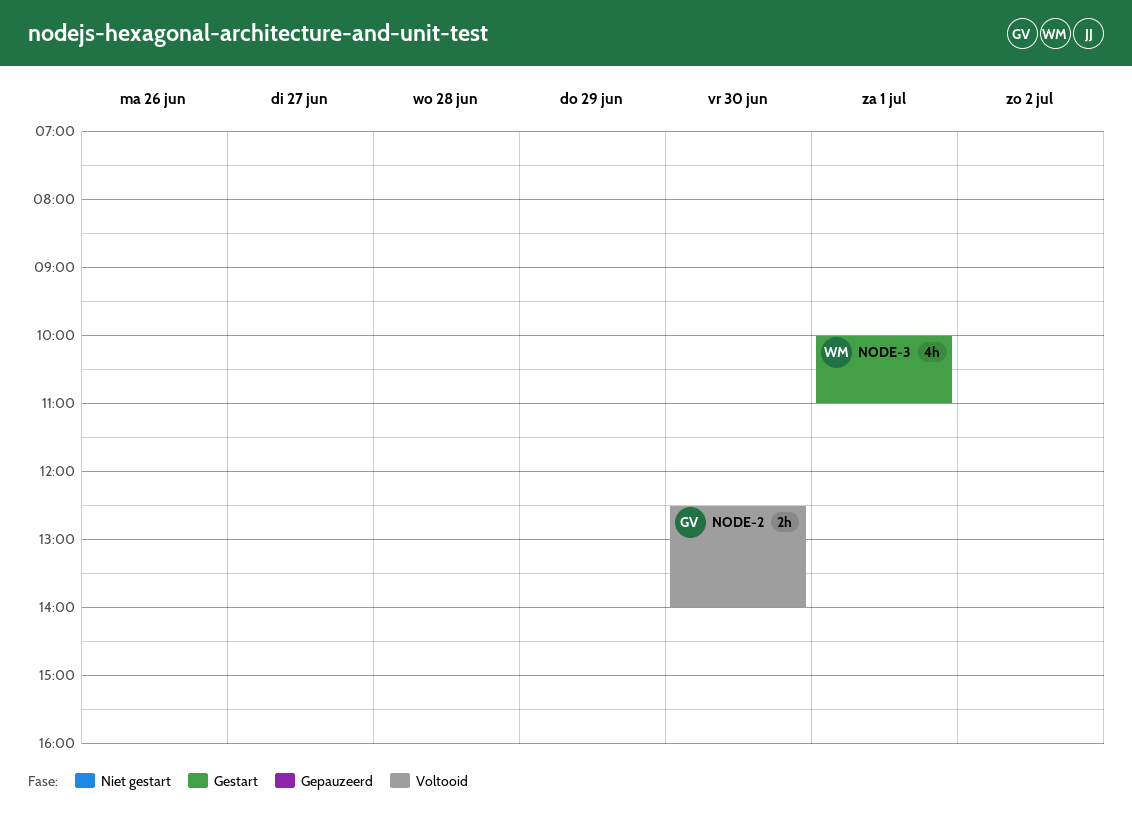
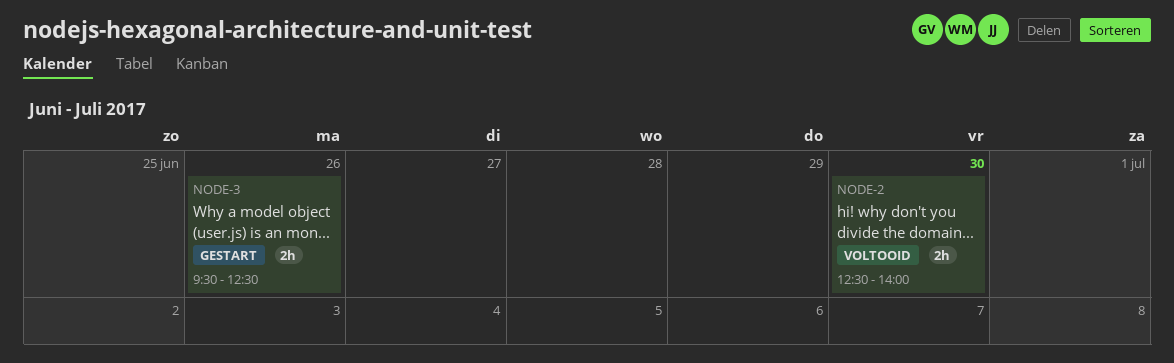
NODE-3, estimate: 4h -> 2h
NODE-3, day: Jul 1 -> Jun 26
NODE-3, begins: 10:00 -> 09:30
NODE-3, ends: 11:00 -> 12:30

